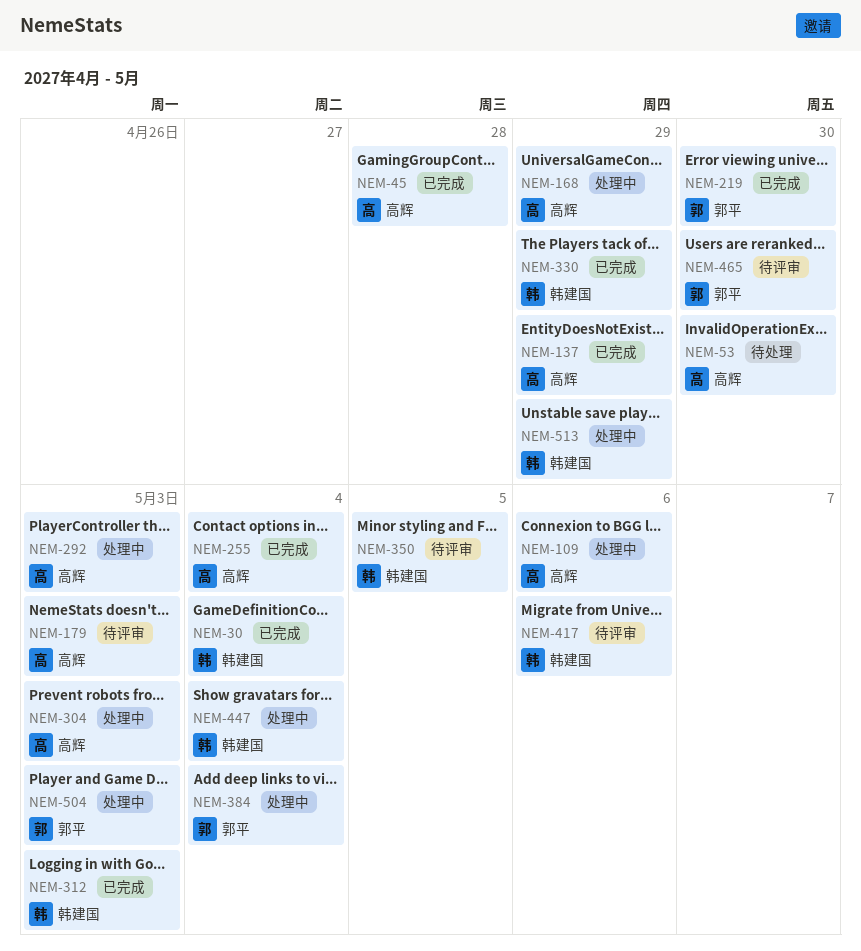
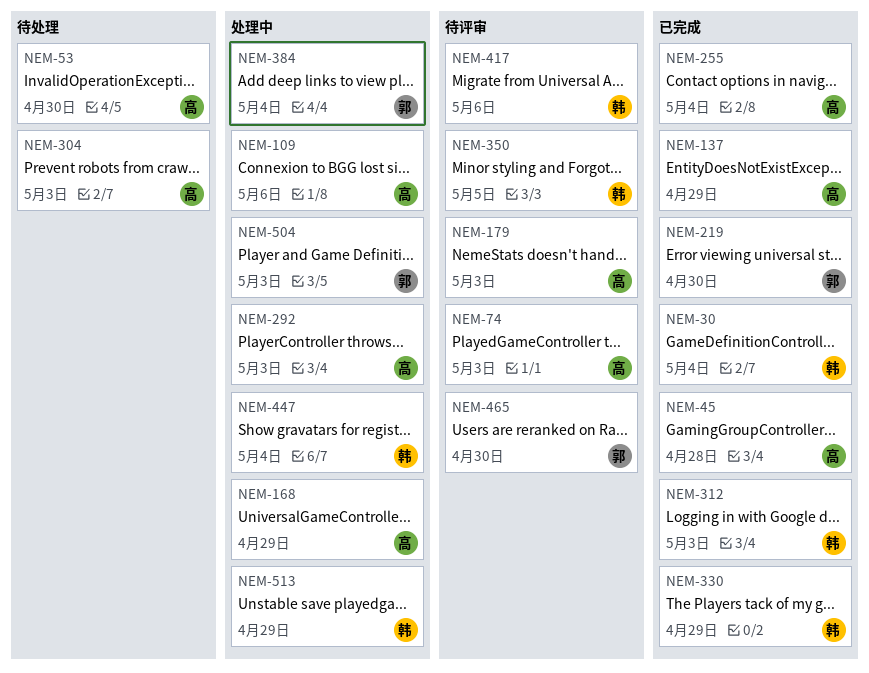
NEM-74: none -> present
NEM-304, status: 处理中 -> 待处理

